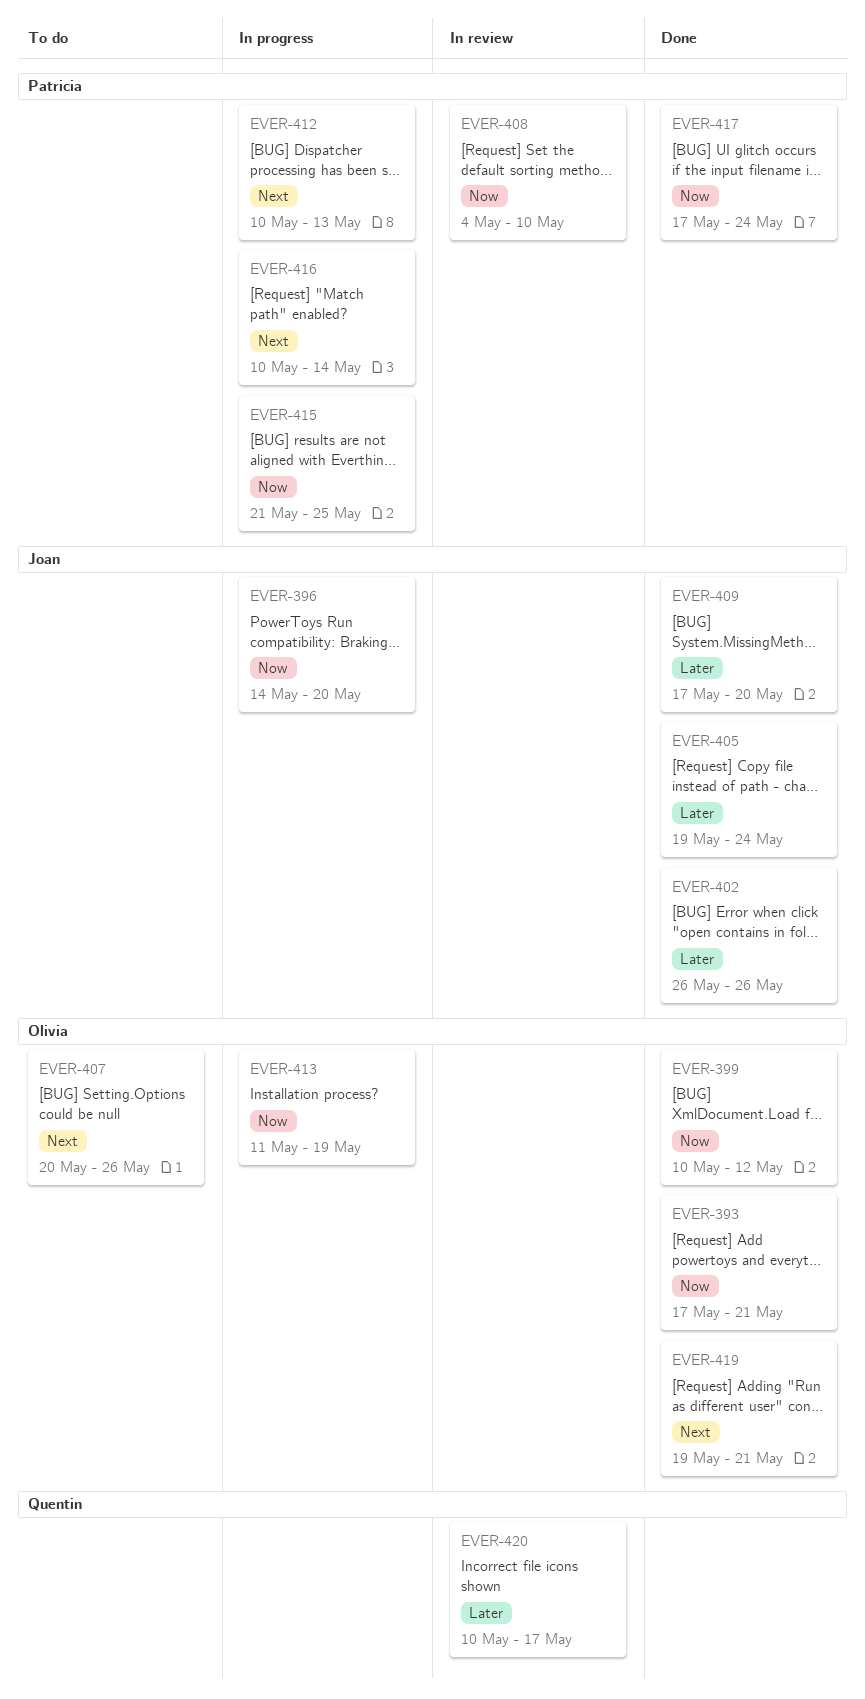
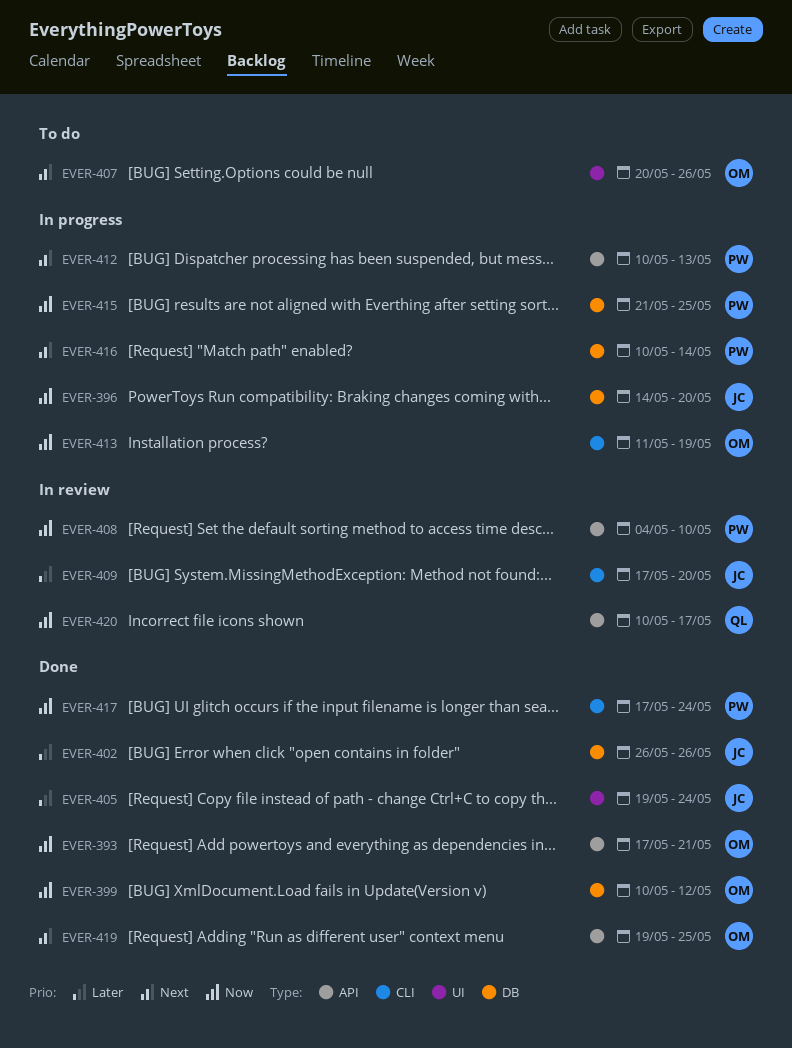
EVER-409, status: Done -> In review
EVER-419, due: May 21 -> May 25
EVER-420, priority: Later -> Now

